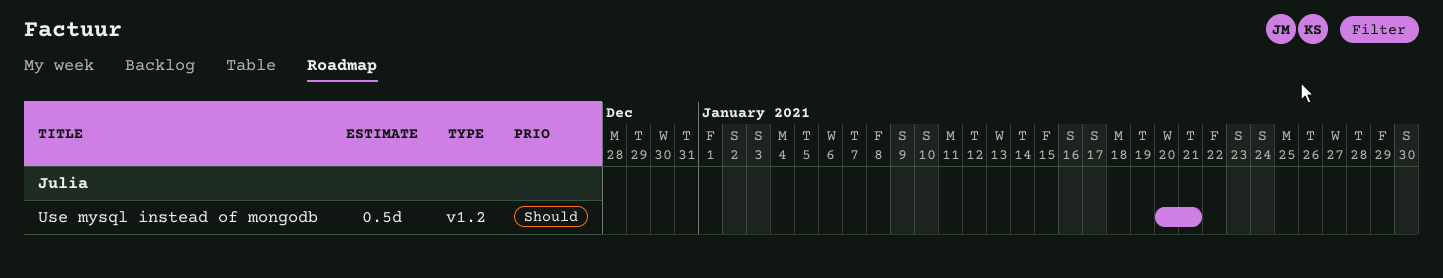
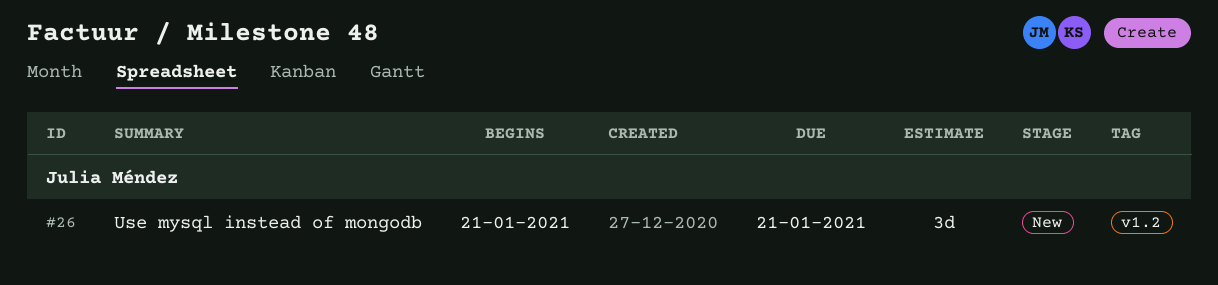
Use mysql instead of mongodb, estimate: 0.5d -> 3d
Use mysql instead of mongodb, start: Jan 20 -> Jan 21

